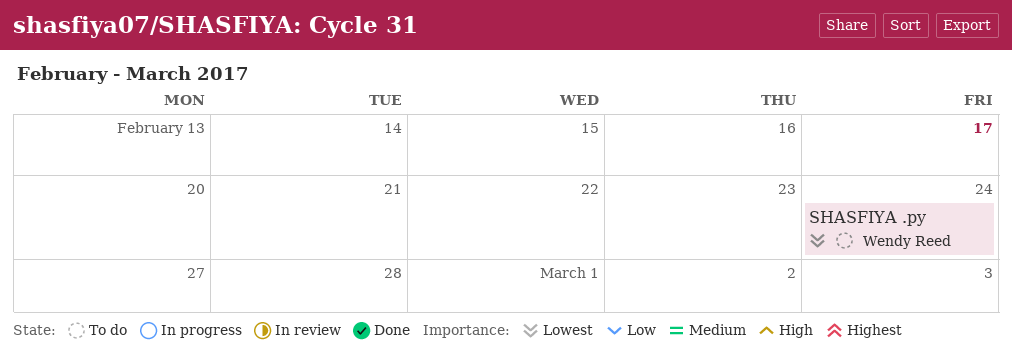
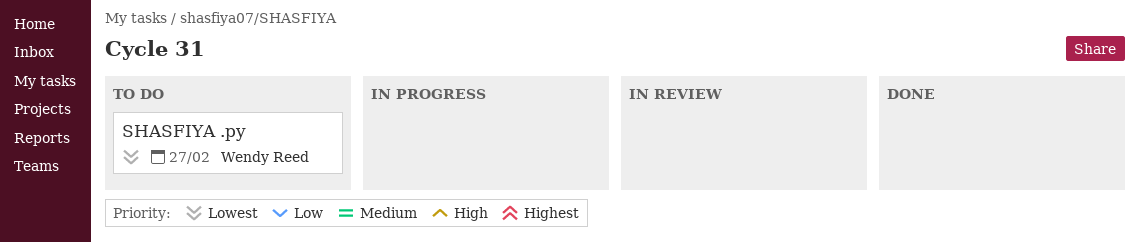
SHASFIYA .py, due: Feb 24 -> Feb 27

